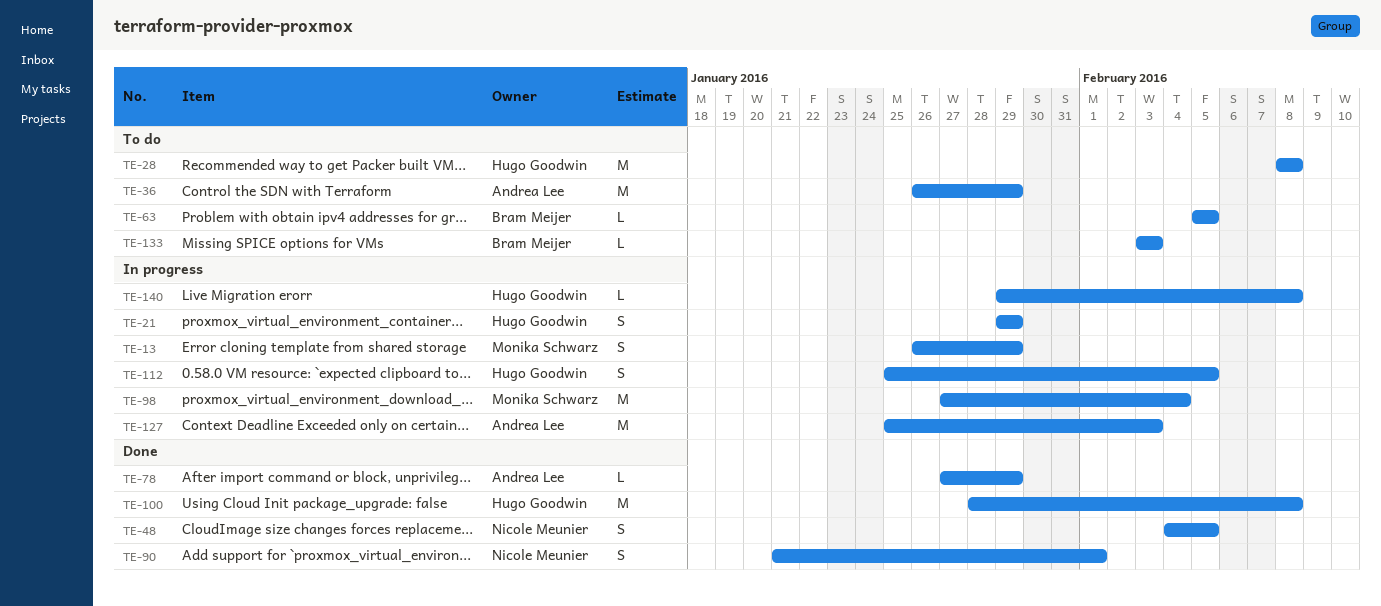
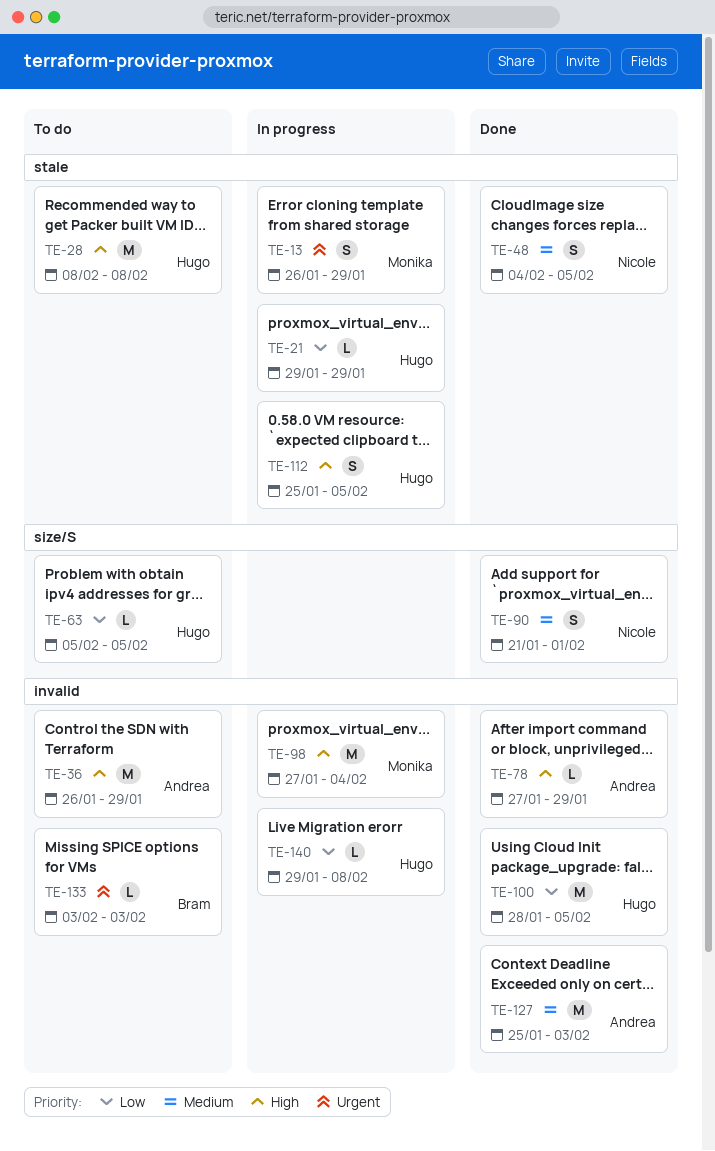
TE-21, estimate: S -> L
TE-63, owner: Bram Meijer -> Hugo Goodwin
TE-100, due: Feb 8 -> Feb 5
TE-127, status: In progress -> Done

